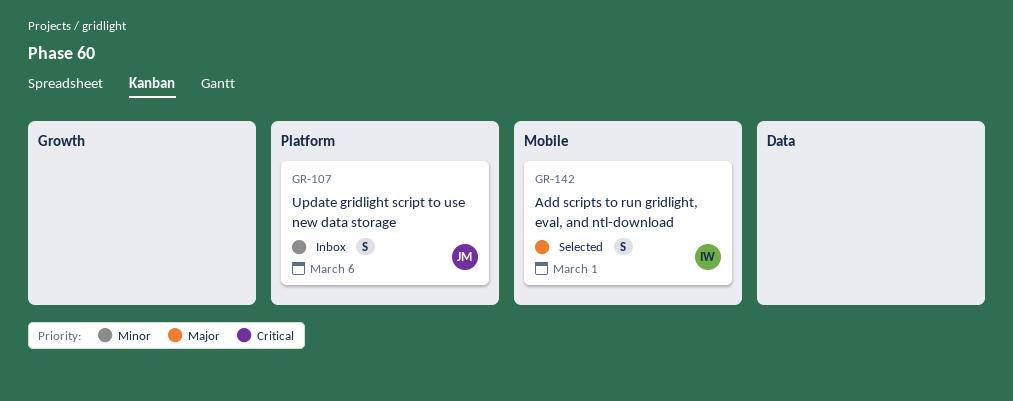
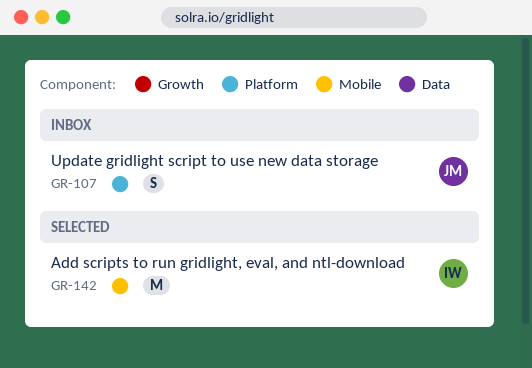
GR-142, estimate: S -> M

